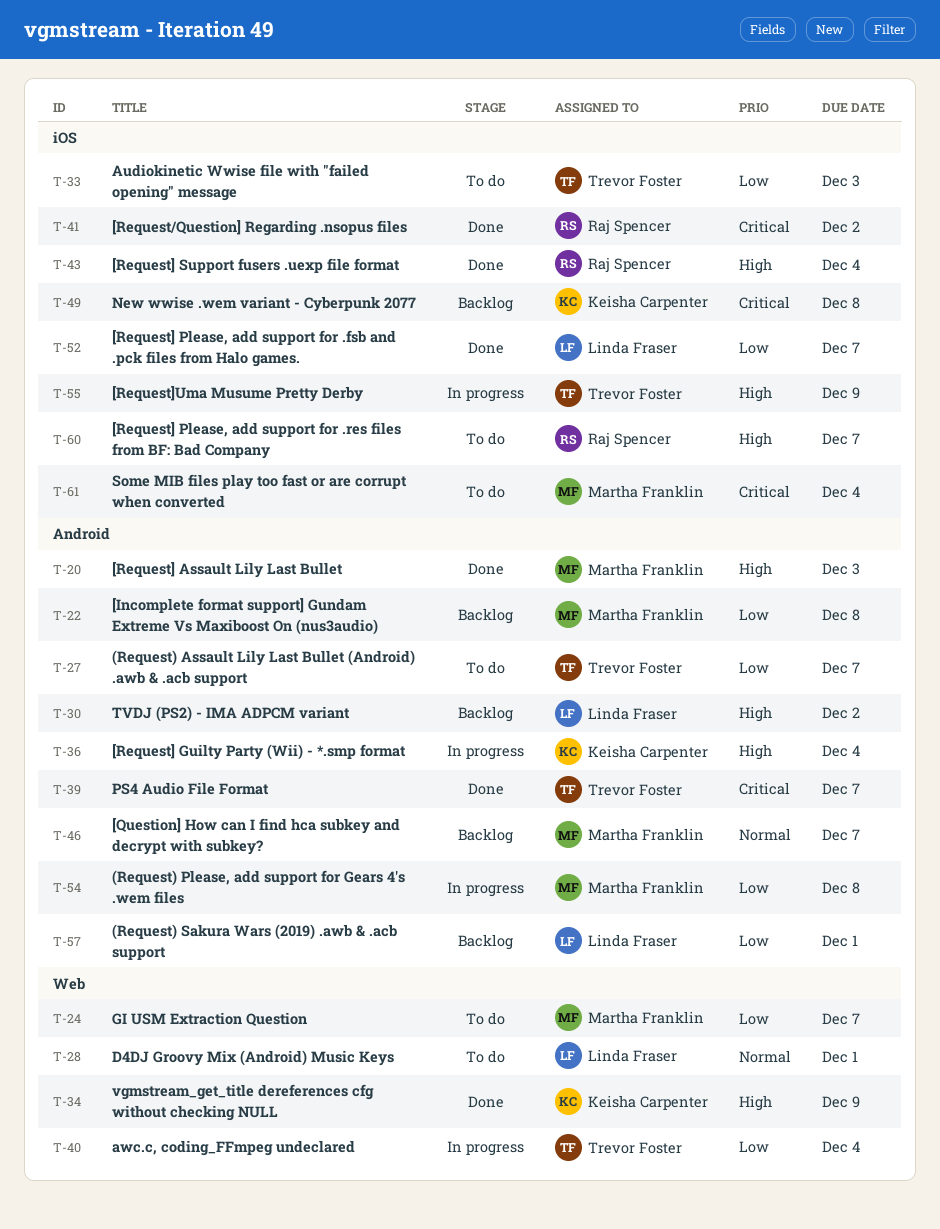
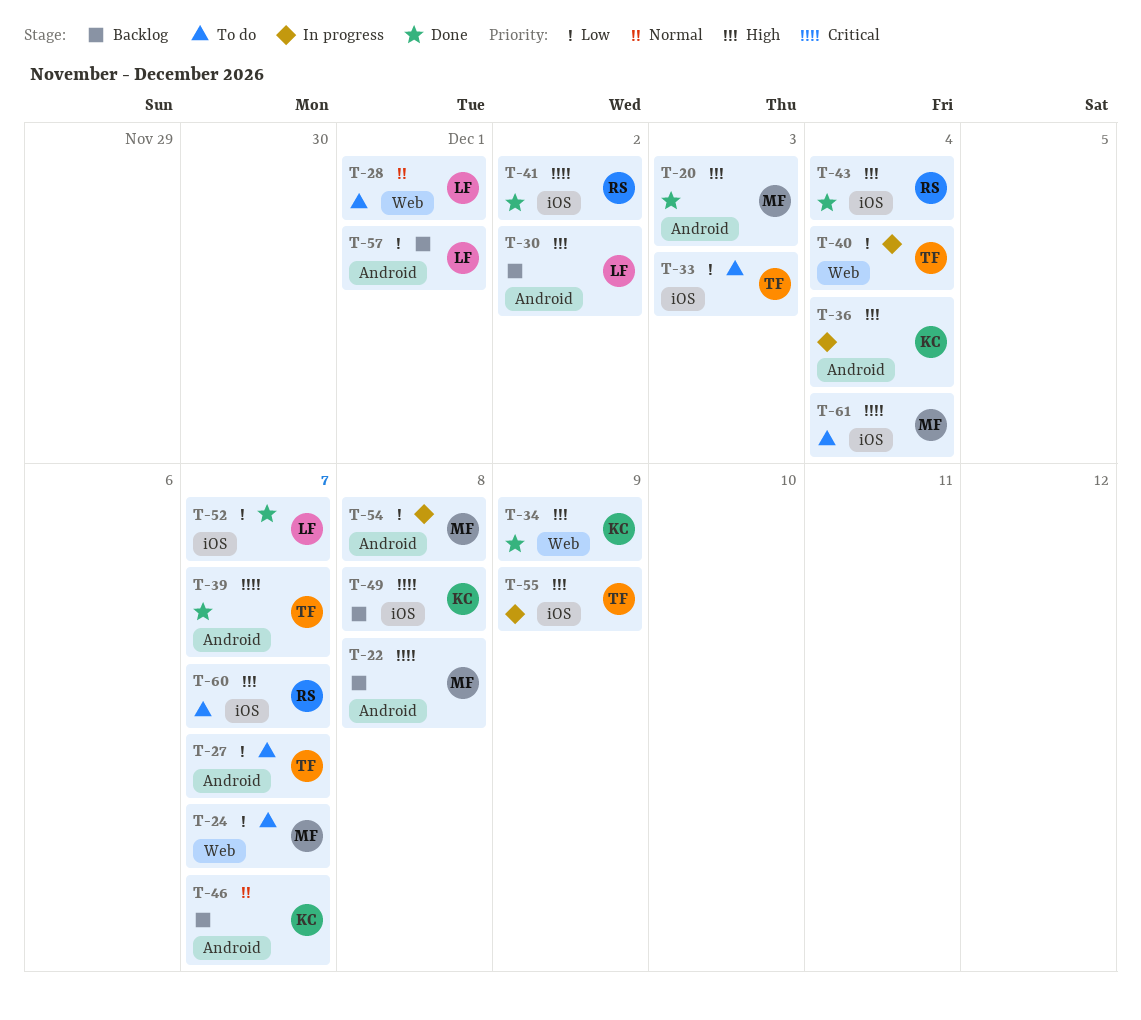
T-22, priority: Low -> Critical
T-46, owner: Martha Franklin -> Keisha Carpenter

